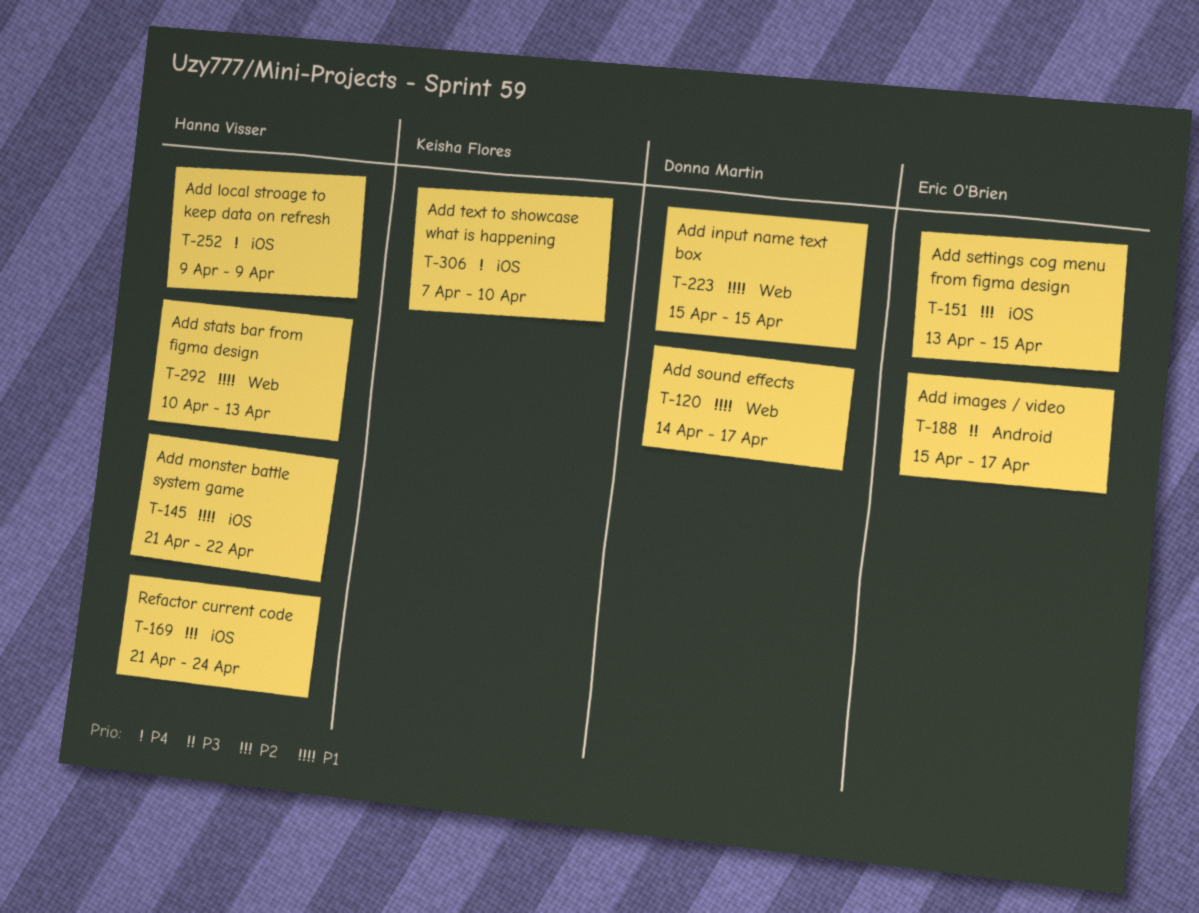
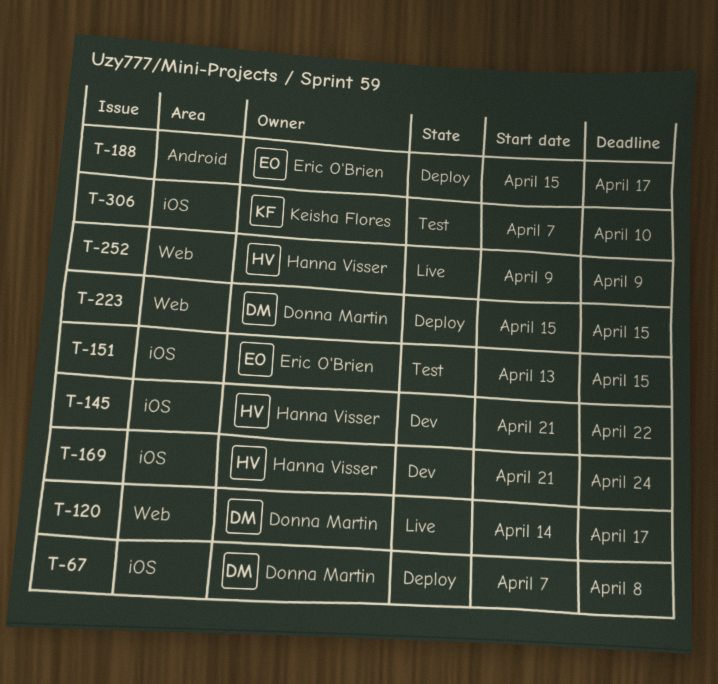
T-67: none -> present
T-252, label: iOS -> Web
T-292: present -> none

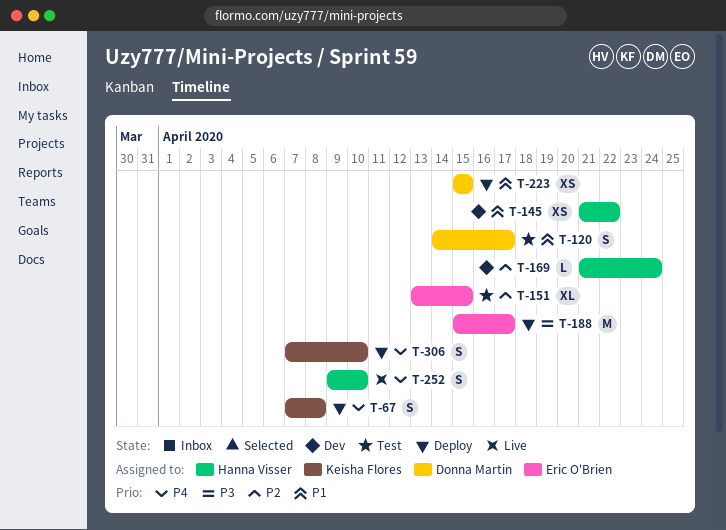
T-67, owner: Donna Martin -> Keisha Flores
T-120, status: Live -> Test
T-252, due: Apr 9 -> Apr 10
T-306, status: Test -> Deploy

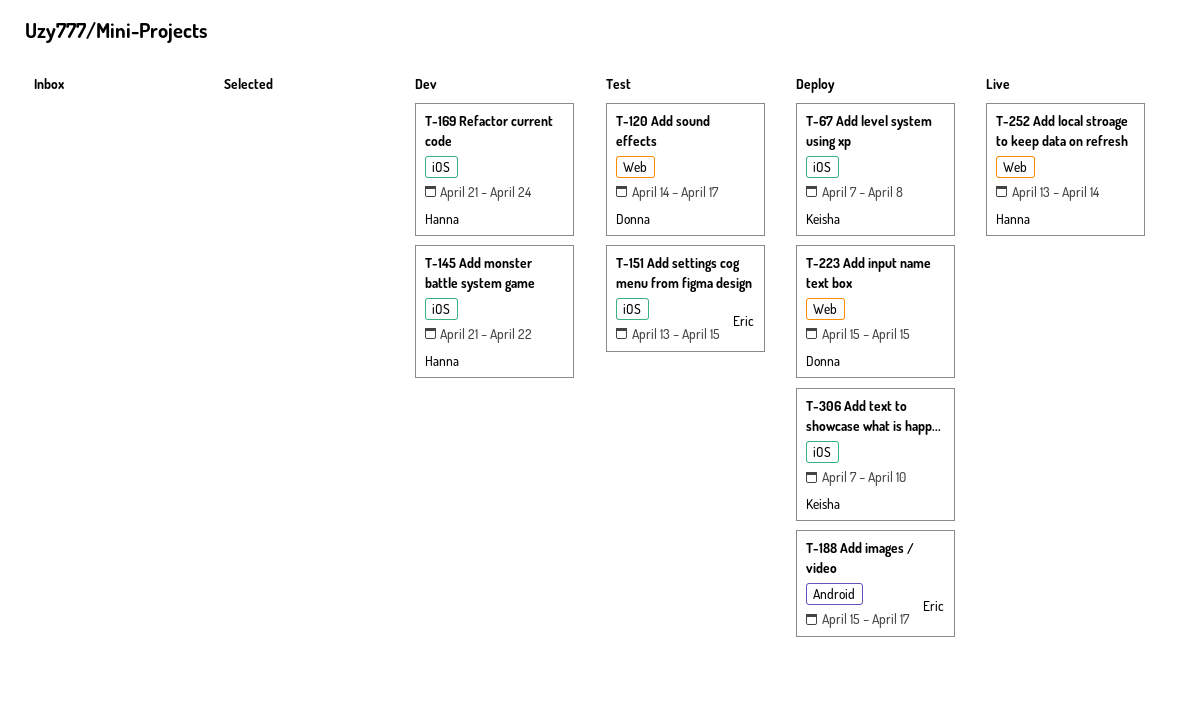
T-252, start: Apr 9 -> Apr 13
T-252, due: Apr 10 -> Apr 14

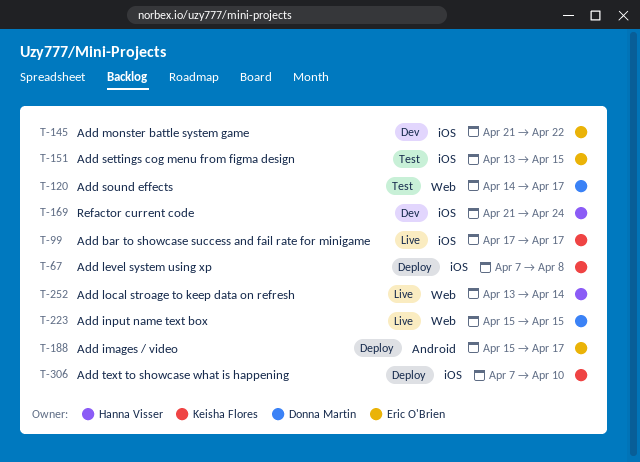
T-99: none -> present
T-145, owner: Hanna Visser -> Eric O'Brien
T-223, status: Deploy -> Live

